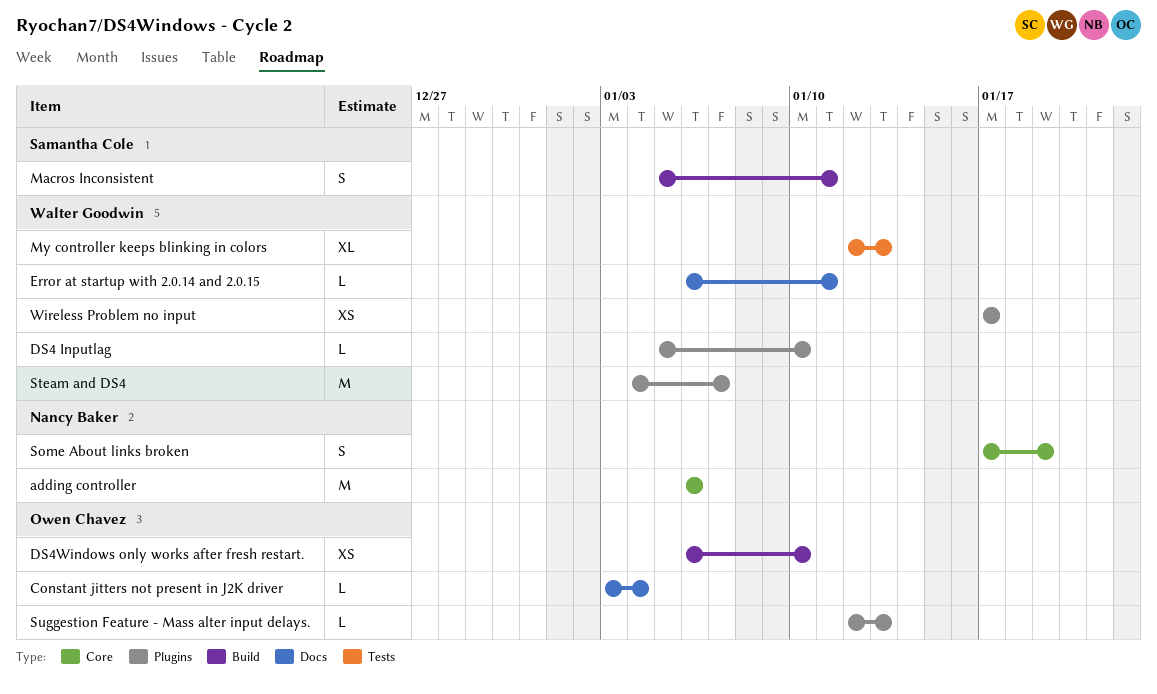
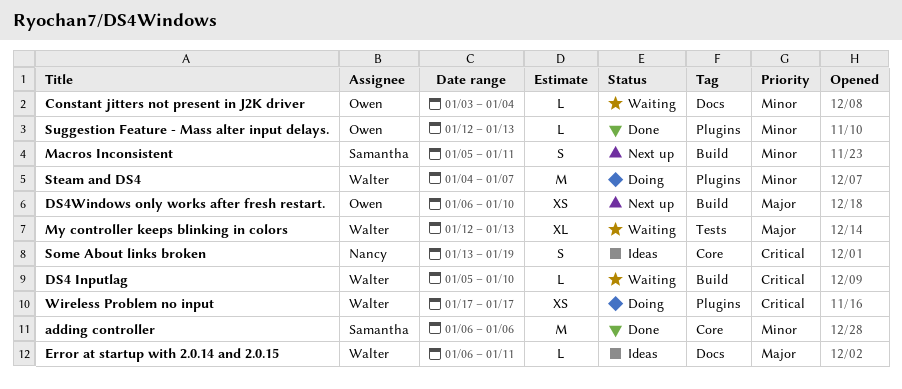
adding controller, owner: Nancy Baker -> Samantha Cole
DS4 Inputlag, label: Plugins -> Build
Some About links broken, start: Jan 17 -> Jan 13

